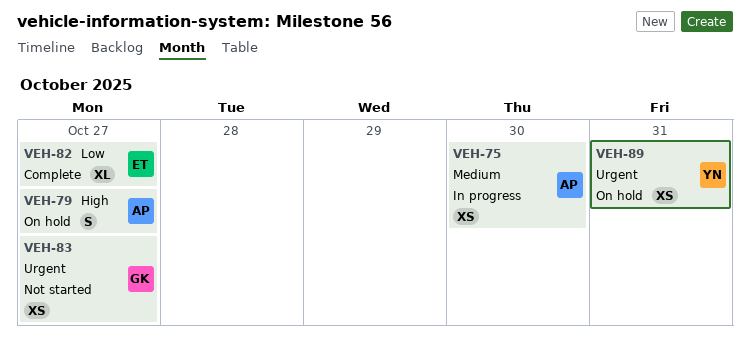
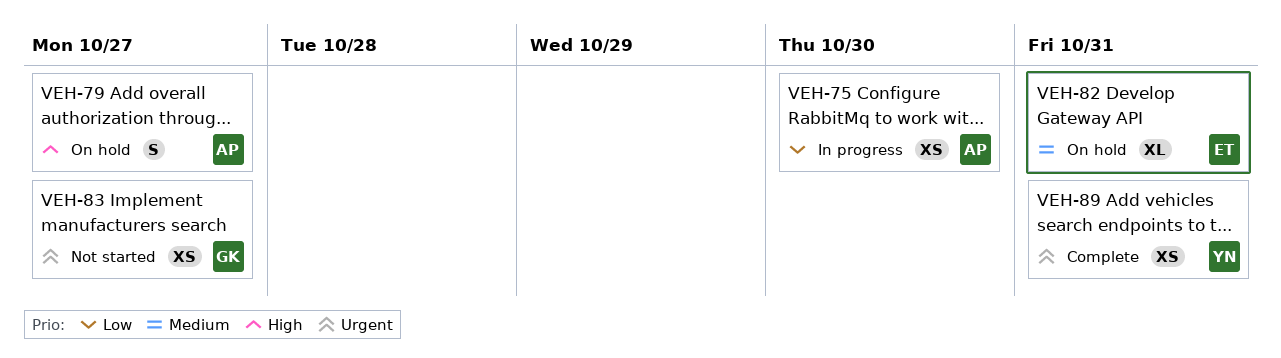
VEH-75, priority: Medium -> Low
VEH-82, status: Complete -> On hold
VEH-82, priority: Low -> Medium
VEH-82, due: Oct 27 -> Oct 31
VEH-89, status: On hold -> Complete

